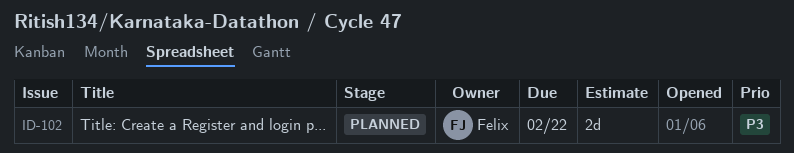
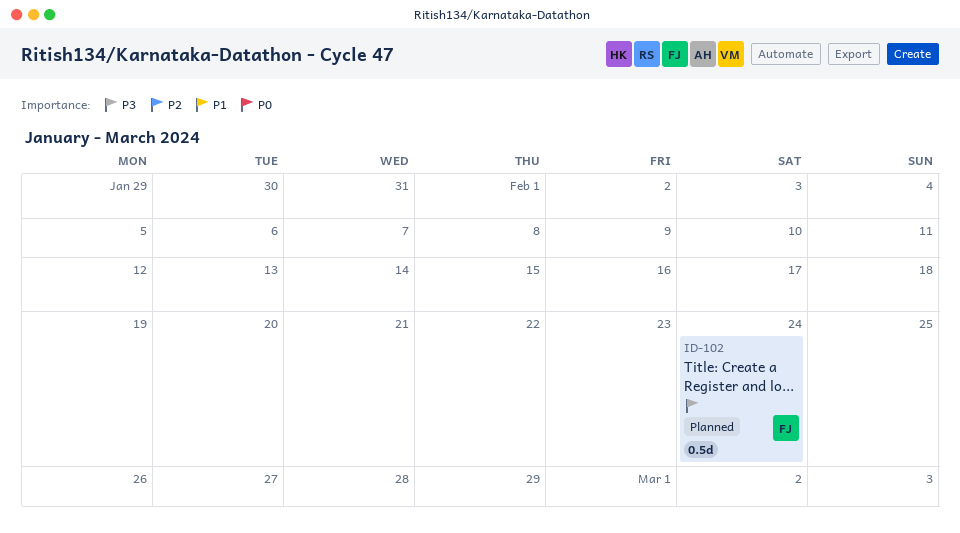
ID-102, estimate: 2d -> 0.5d
ID-102, due: Feb 22 -> Feb 24

